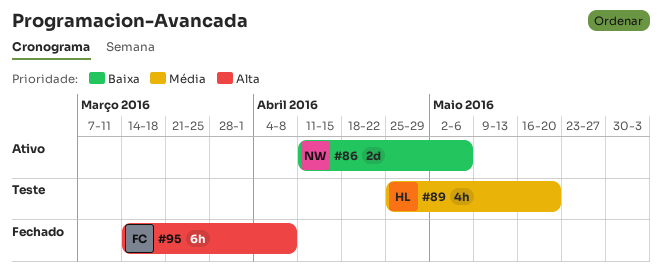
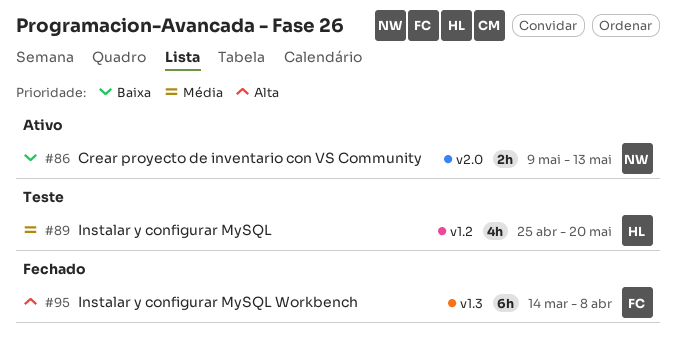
#86, estimate: 2d -> 2h
#86, start: Apr 11 -> May 9
#86, due: May 6 -> May 13

